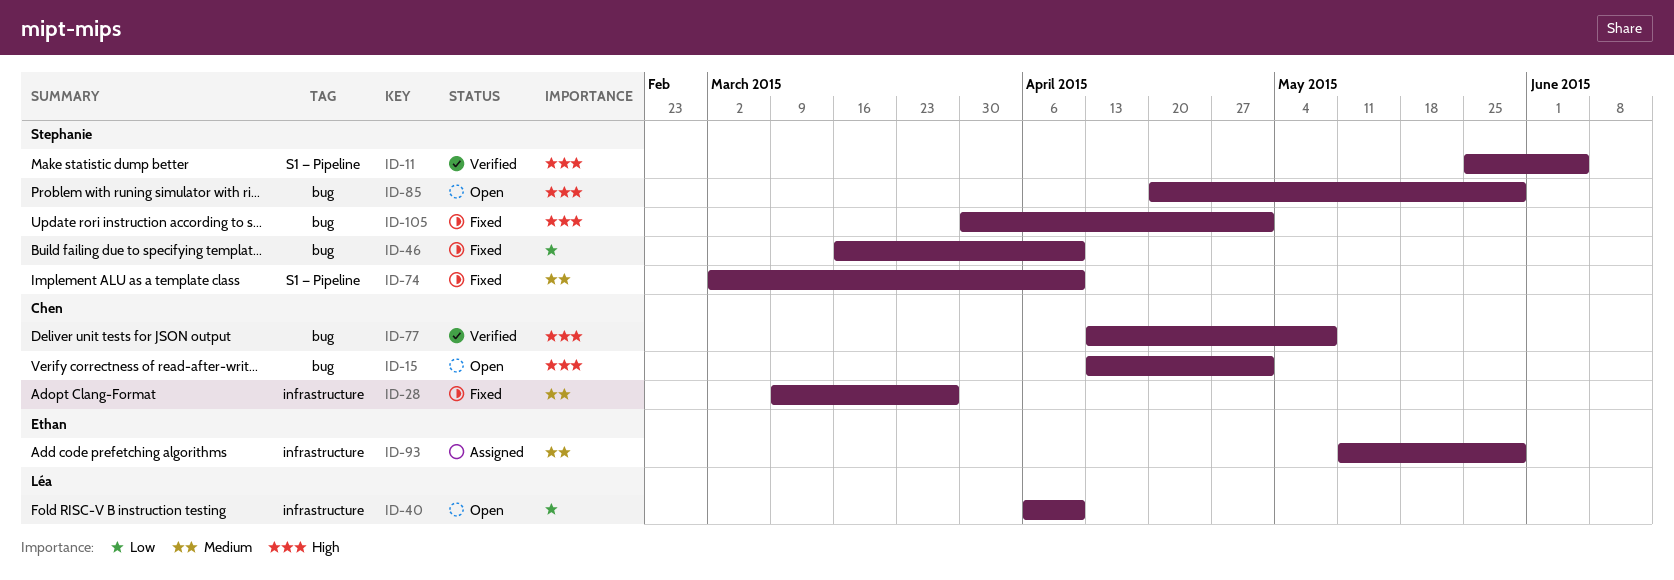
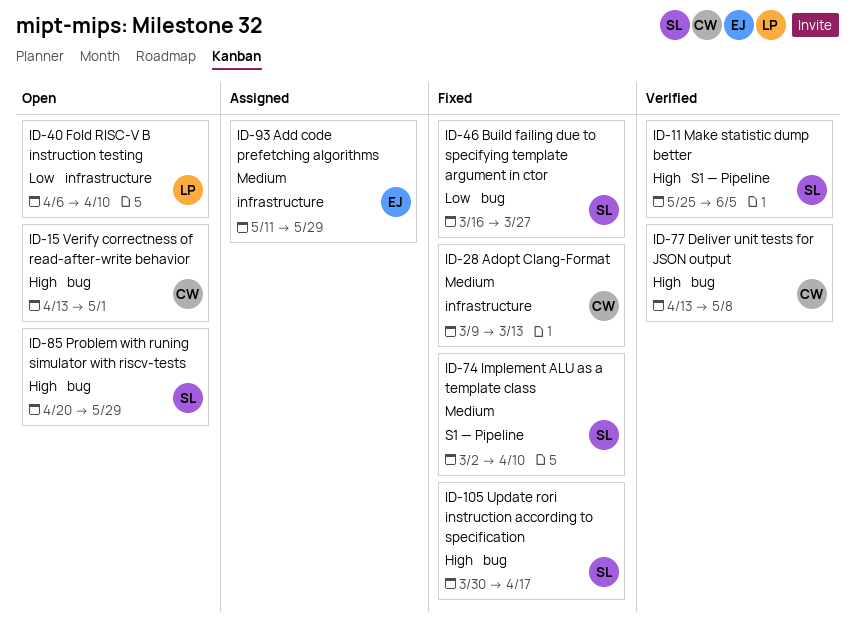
ID-28, due: Mar 27 -> Mar 13
ID-46, due: Apr 10 -> Mar 27
ID-105, due: May 1 -> Apr 17

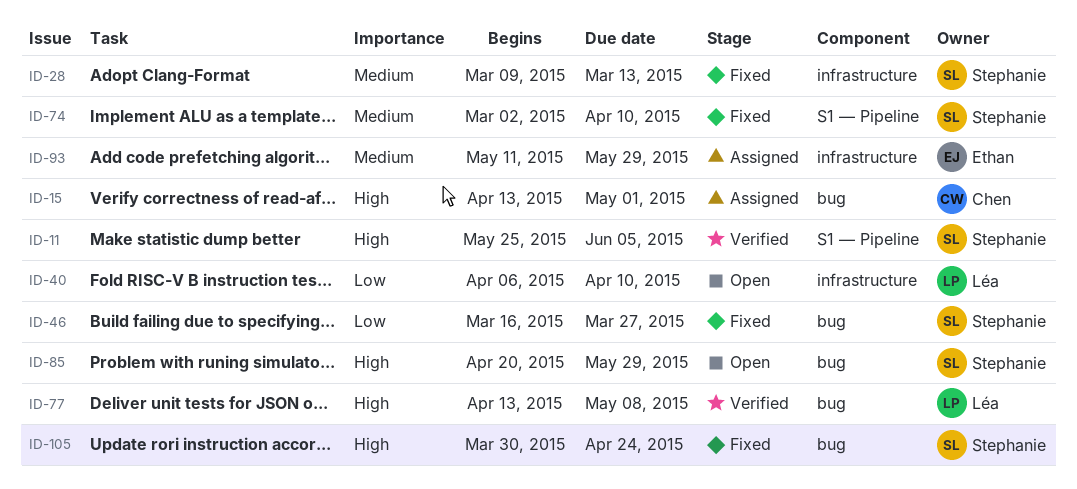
ID-15, status: Open -> Assigned
ID-28, owner: Chen -> Stephanie
ID-77, owner: Chen -> Léa
ID-105, due: Apr 17 -> Apr 24

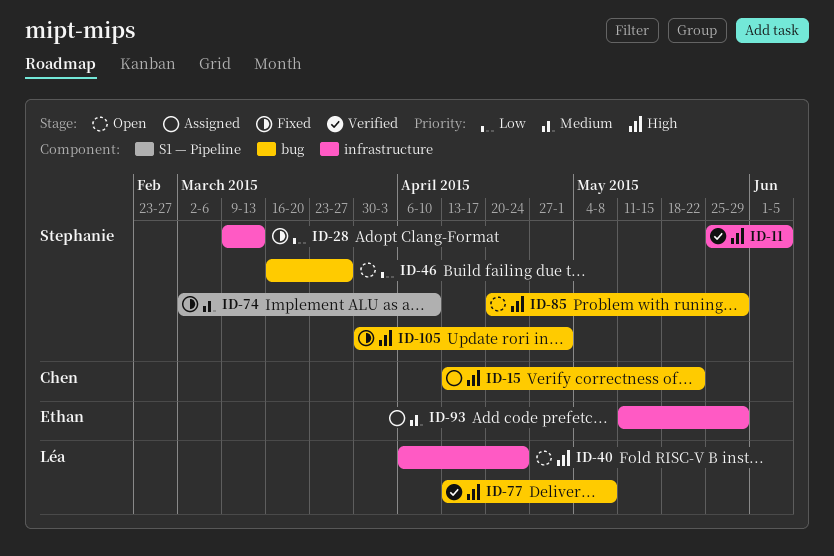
ID-11, label: S1 — Pipeline -> infrastructure
ID-15, due: May 1 -> May 22
ID-28, priority: Medium -> Low
ID-40, priority: Low -> High
ID-40, due: Apr 10 -> Apr 24
ID-46, status: Fixed -> Open
ID-105, due: Apr 24 -> May 1

